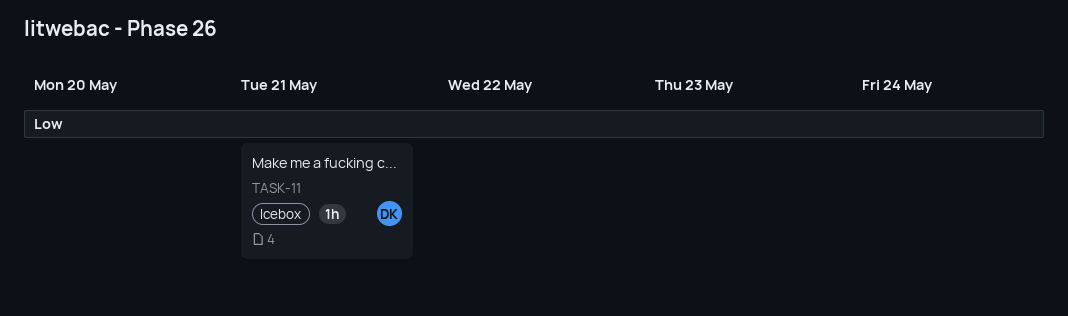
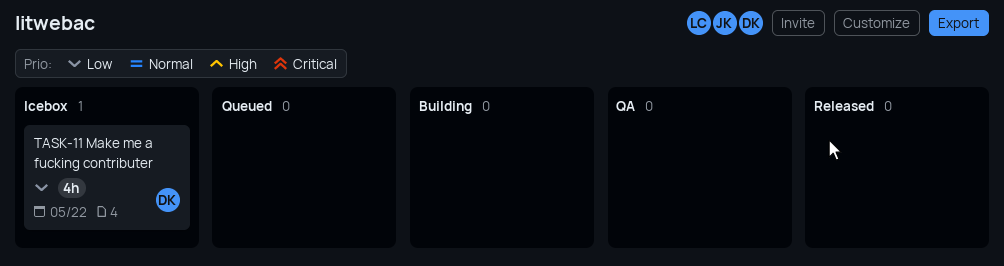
TASK-11, estimate: 1h -> 4h
TASK-11, due: May 21 -> May 22

